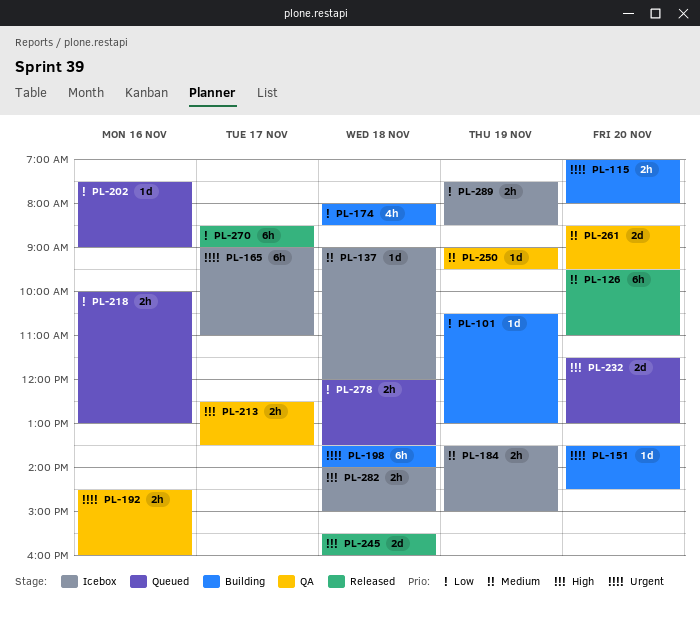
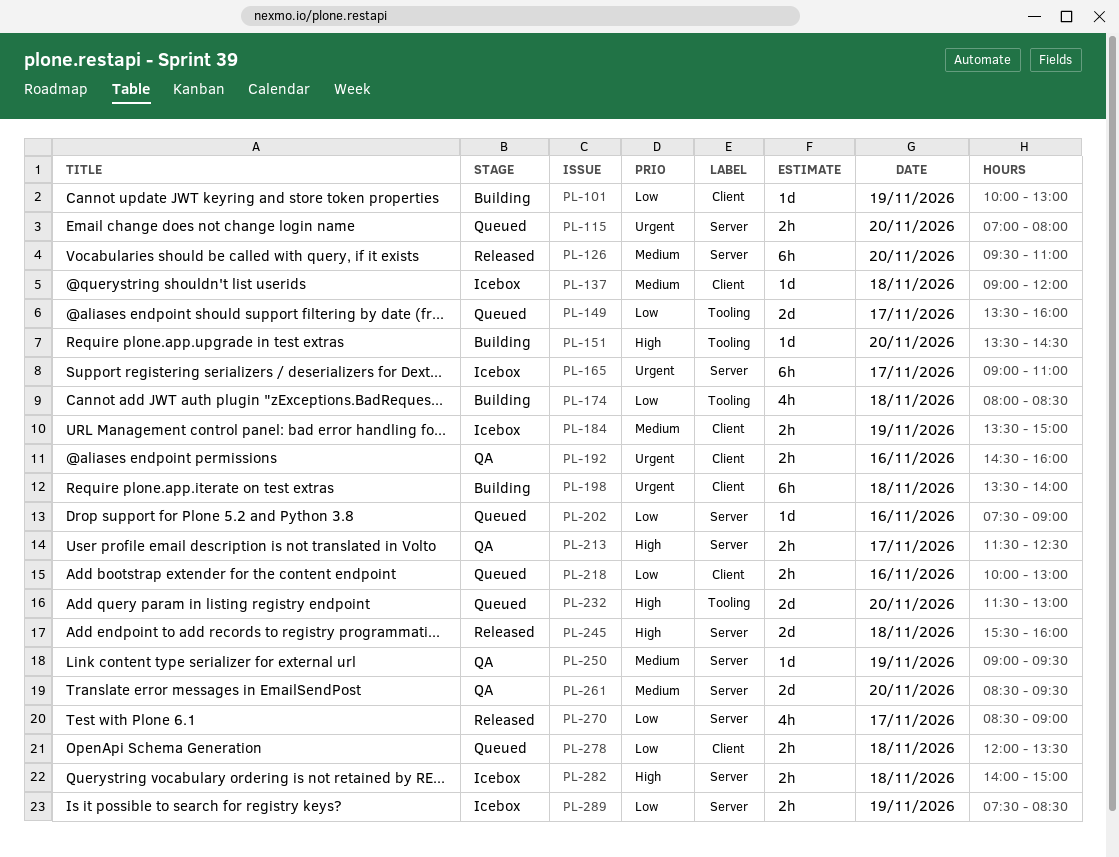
PL-101, begins: 10:30 -> 10:00
PL-115, status: Building -> Queued
PL-149: none -> present
PL-151, priority: Urgent -> High
PL-213, begins: 12:30 -> 11:30
PL-213, ends: 13:30 -> 12:30
PL-270, estimate: 6h -> 4h

